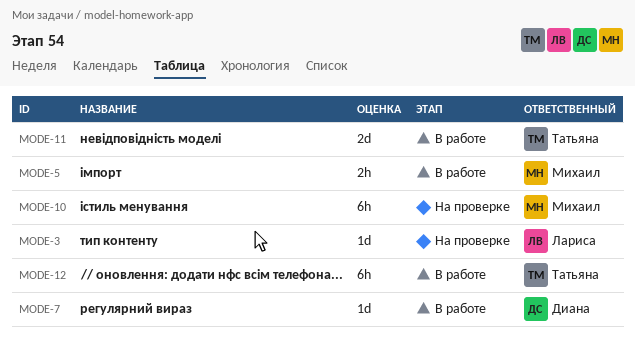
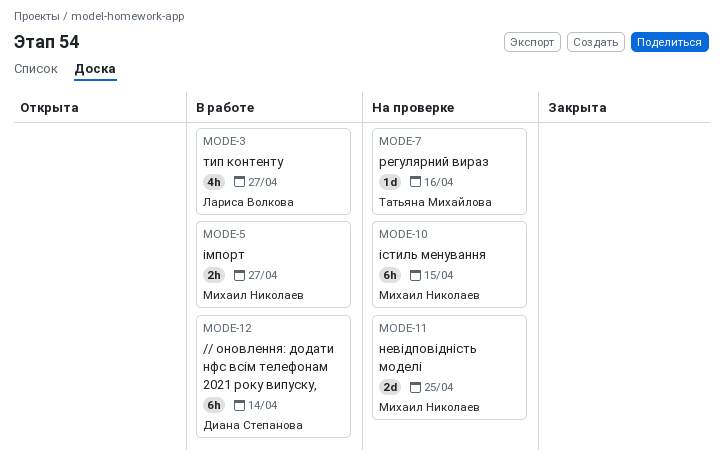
MODE-3, status: На проверке -> В работе
MODE-3, estimate: 1d -> 4h
MODE-7, status: В работе -> На проверке
MODE-7, owner: Диана Степанова -> Татьяна Михайлова
MODE-11, status: В работе -> На проверке
MODE-11, owner: Татьяна Михайлова -> Михаил Николаев
MODE-12, owner: Татьяна Михайлова -> Диана Степанова

